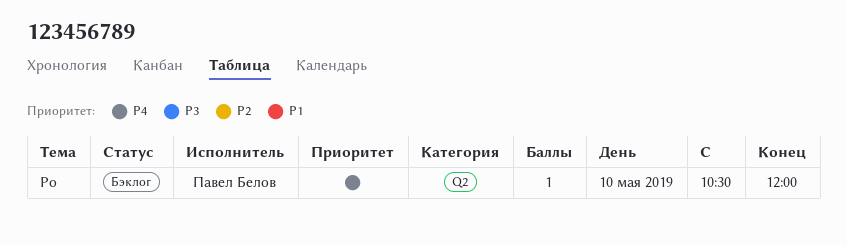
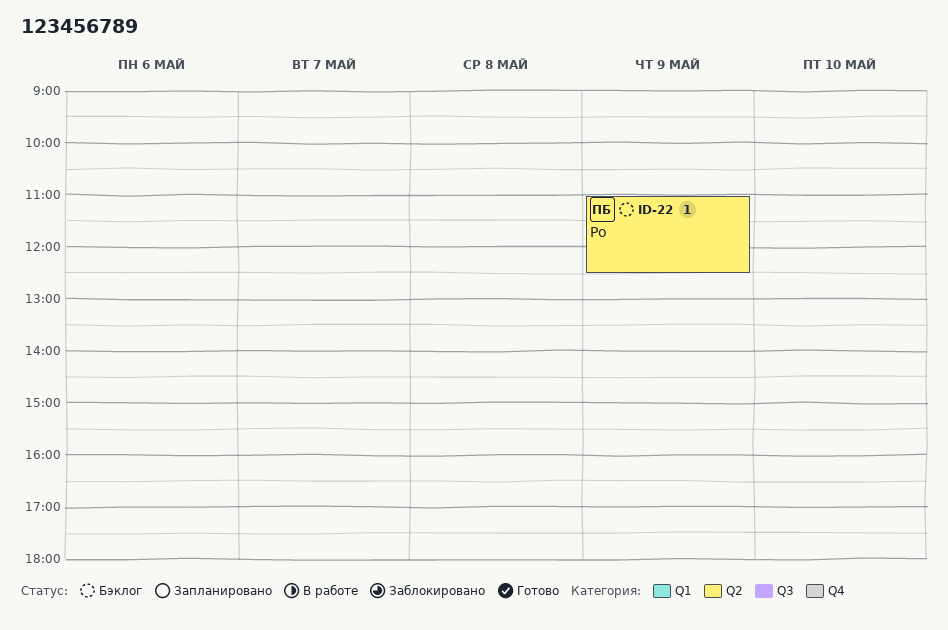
Ро, day: May 10 -> May 9
Ро, begins: 10:30 -> 11:00
Ро, ends: 12:00 -> 12:30

